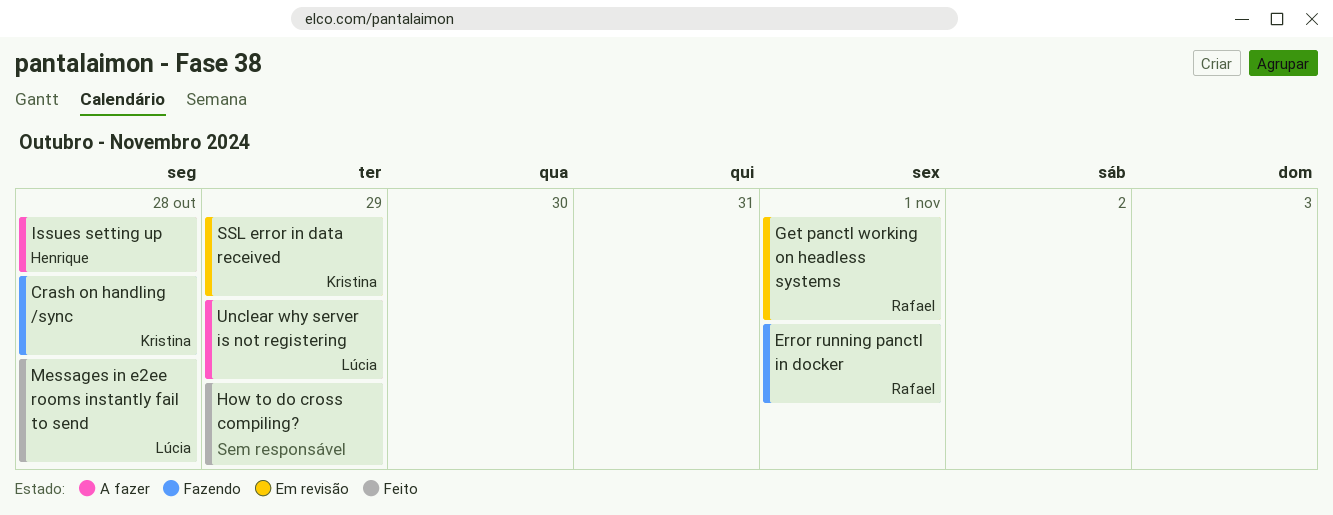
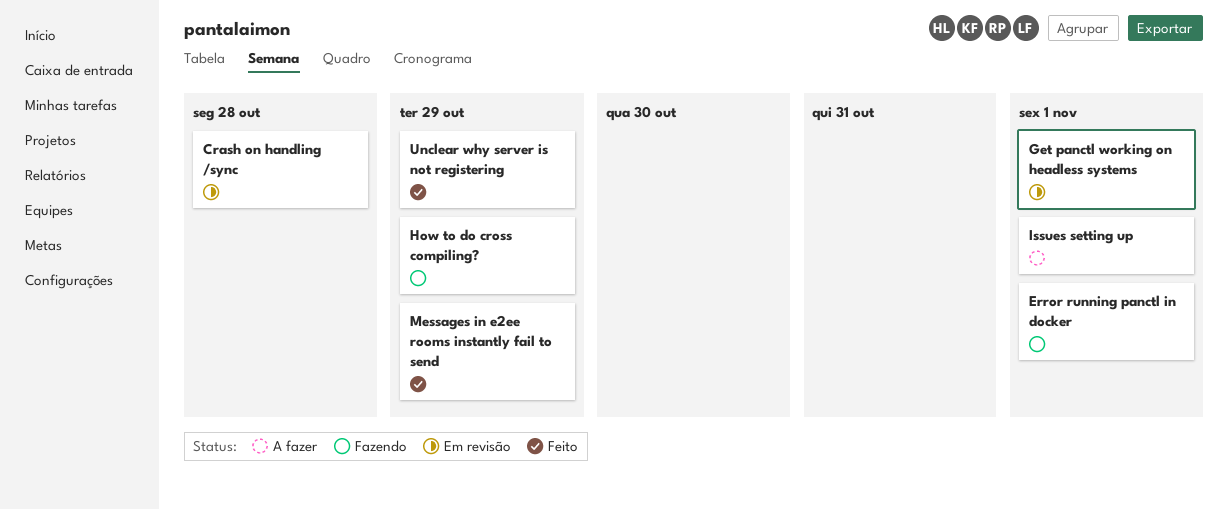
Crash on handling /sync, status: Fazendo -> Em revisão
How to do cross compiling?, status: Feito -> Fazendo
Issues setting up, due: Oct 28 -> Nov 1
Messages in e2ee rooms instantly fail to send, due: Oct 28 -> Oct 29
SSL error in data received: present -> none
Unclear why server is not registering, status: A fazer -> Feito

